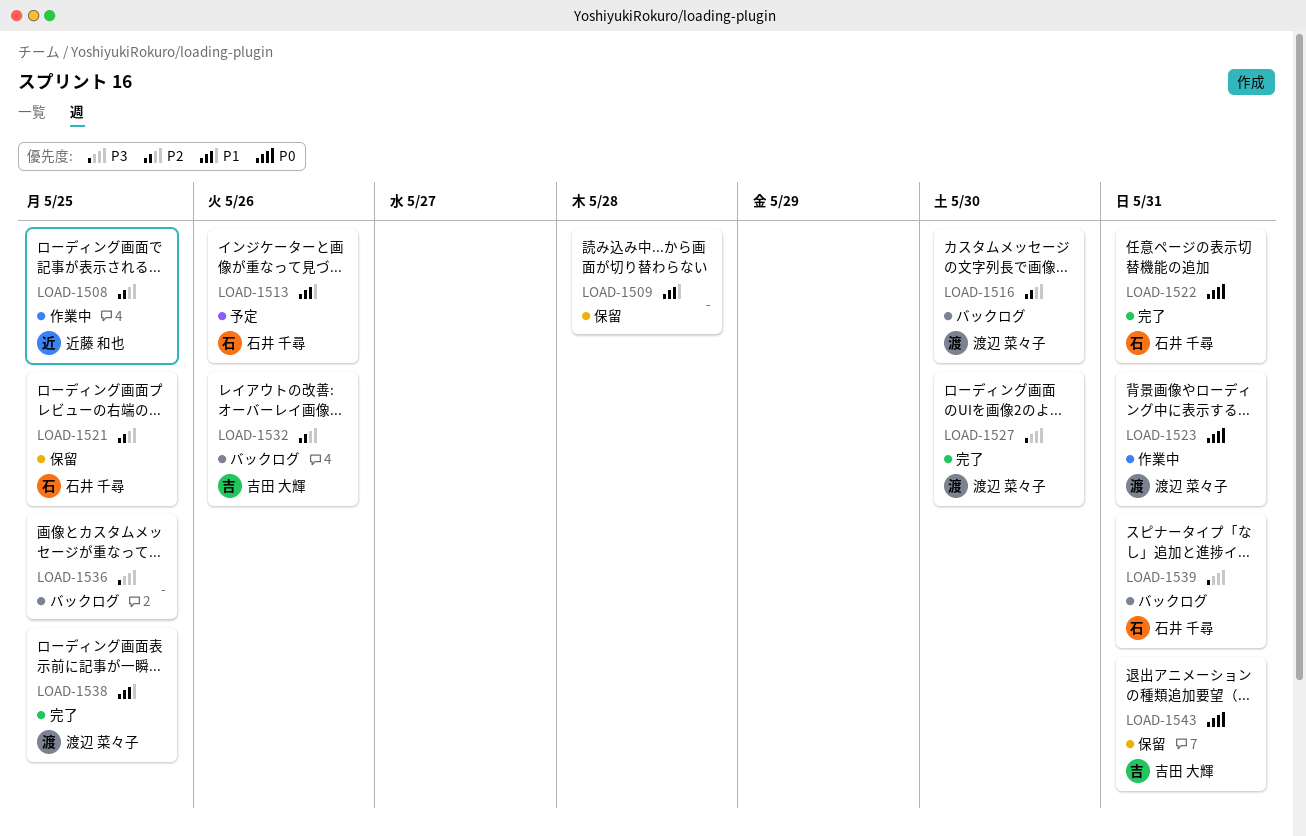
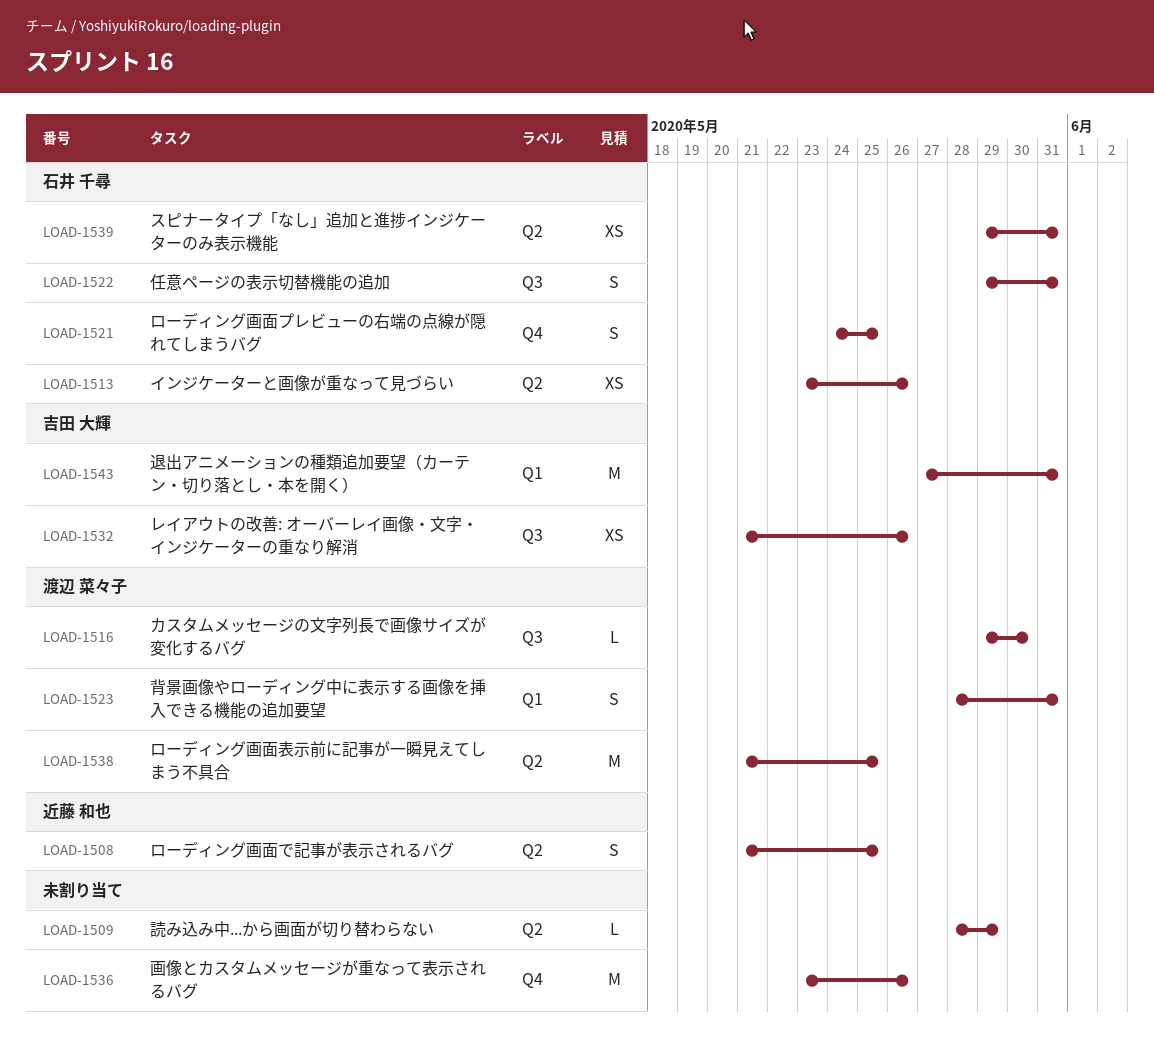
LOAD-1509, due: May 28 -> May 29
LOAD-1527: present -> none
LOAD-1536, due: May 25 -> May 26

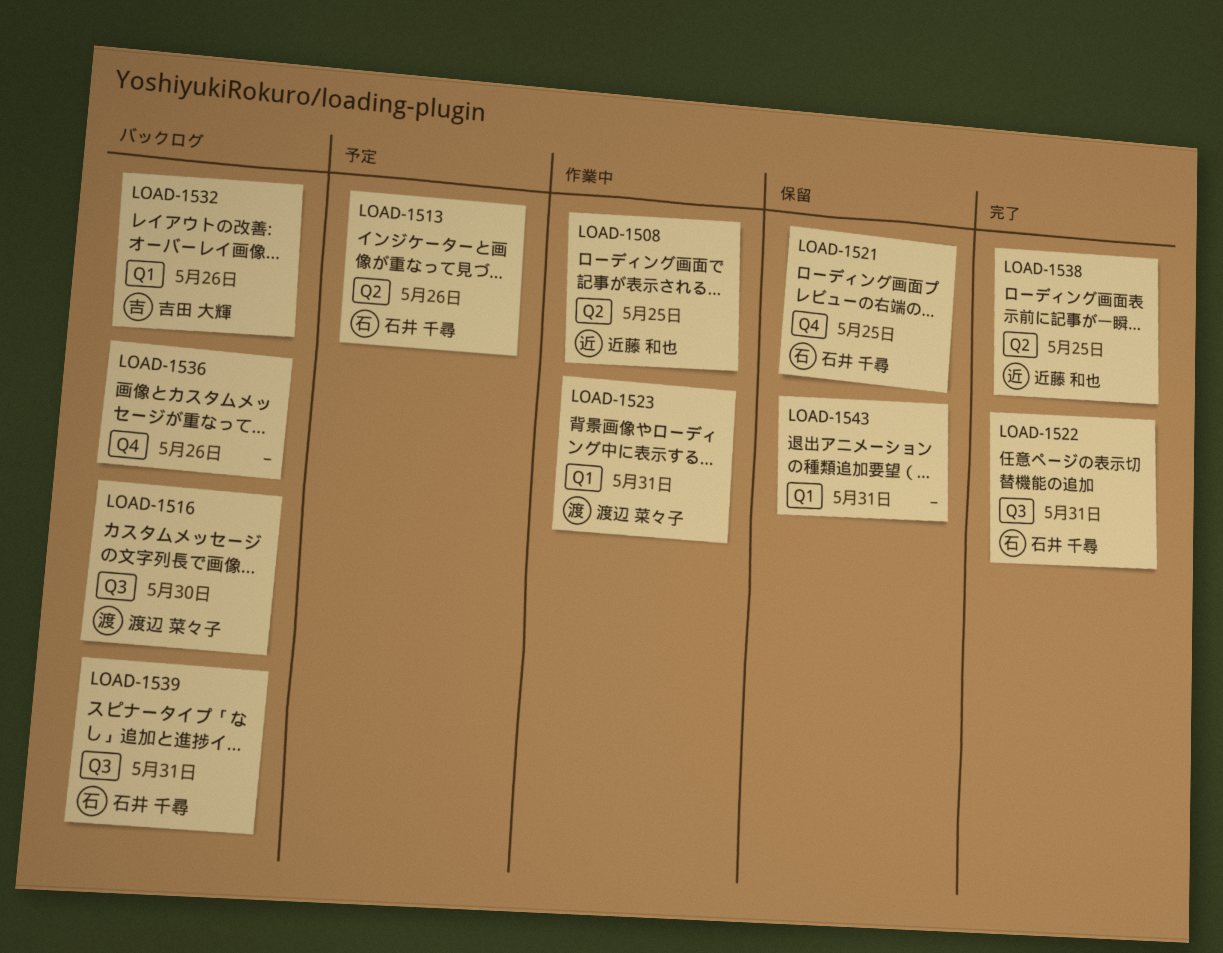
LOAD-1509: present -> none
LOAD-1532, label: Q3 -> Q1
LOAD-1538, owner: 渡辺 菜々子 -> 近藤 和也
LOAD-1539, label: Q2 -> Q3
LOAD-1543, owner: 吉田 大輝 -> none

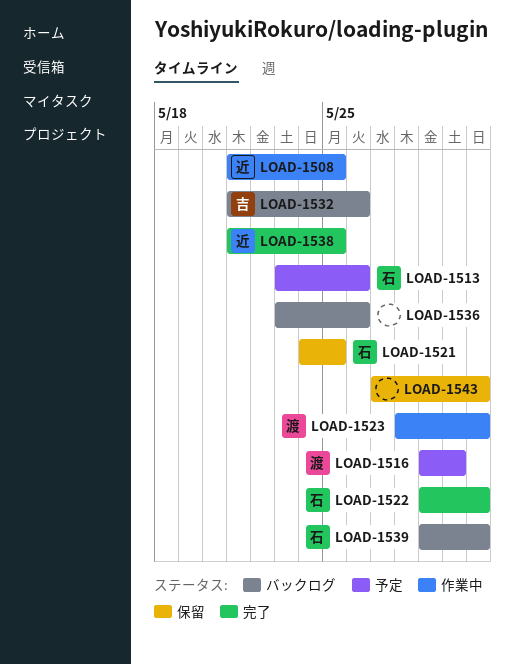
LOAD-1516, status: バックログ -> 予定

